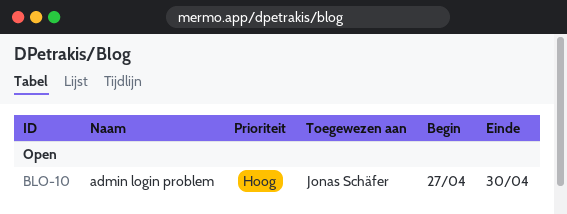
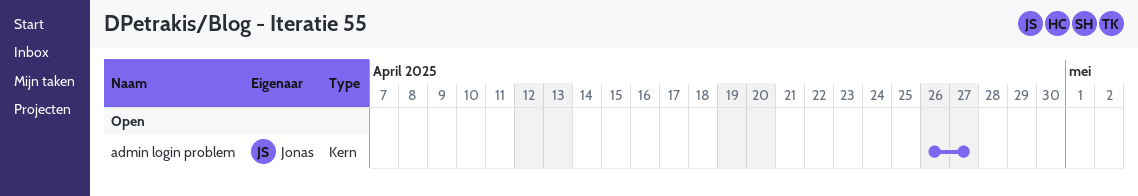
admin login problem, start: Apr 27 -> Apr 26
admin login problem, due: Apr 30 -> Apr 27

